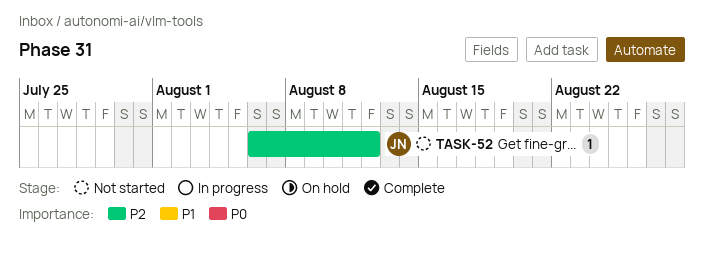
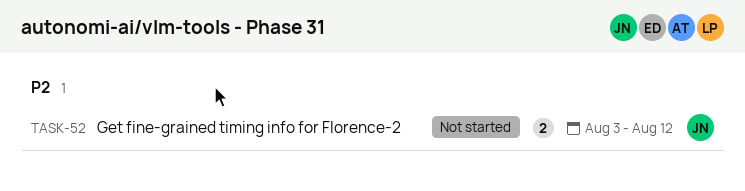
TASK-52, estimate: 1 -> 2
TASK-52, start: Aug 6 -> Aug 3

